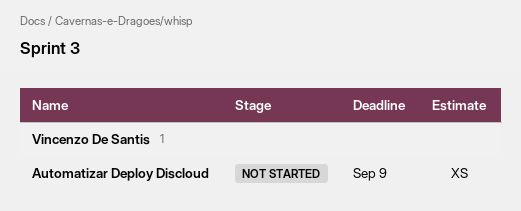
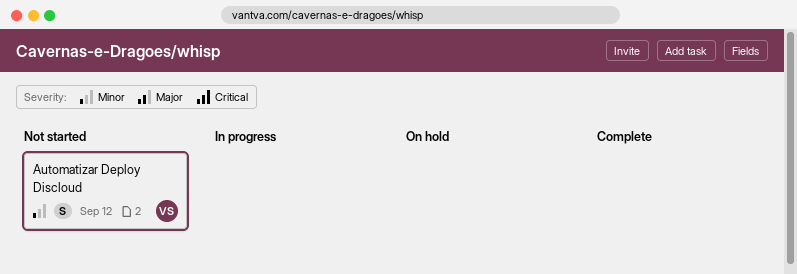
Automatizar Deploy Discloud, estimate: XS -> S
Automatizar Deploy Discloud, due: Sep 9 -> Sep 12

